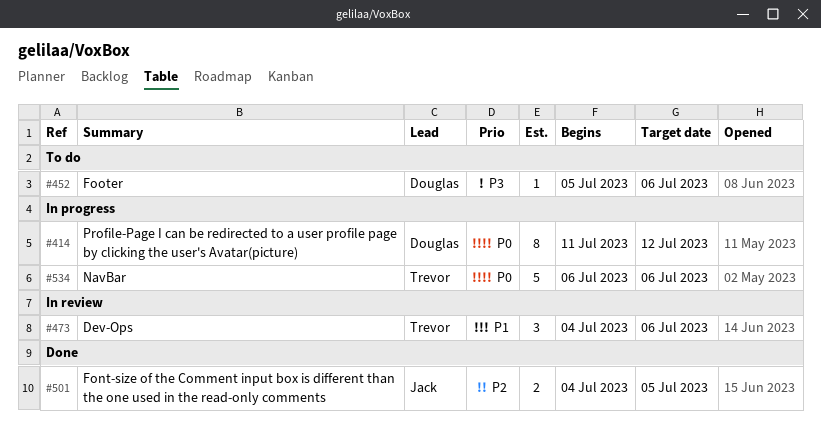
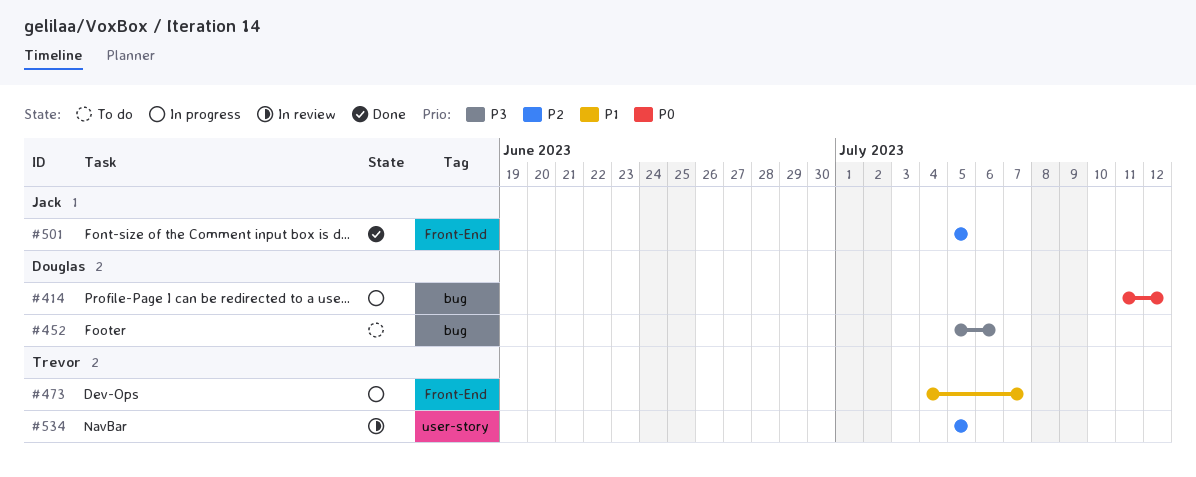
#473, status: In review -> In progress
#473, due: Jul 6 -> Jul 7
#501, start: Jul 4 -> Jul 5
#534, status: In progress -> In review
#534, priority: P0 -> P2
#534, start: Jul 6 -> Jul 5
#534, due: Jul 6 -> Jul 5

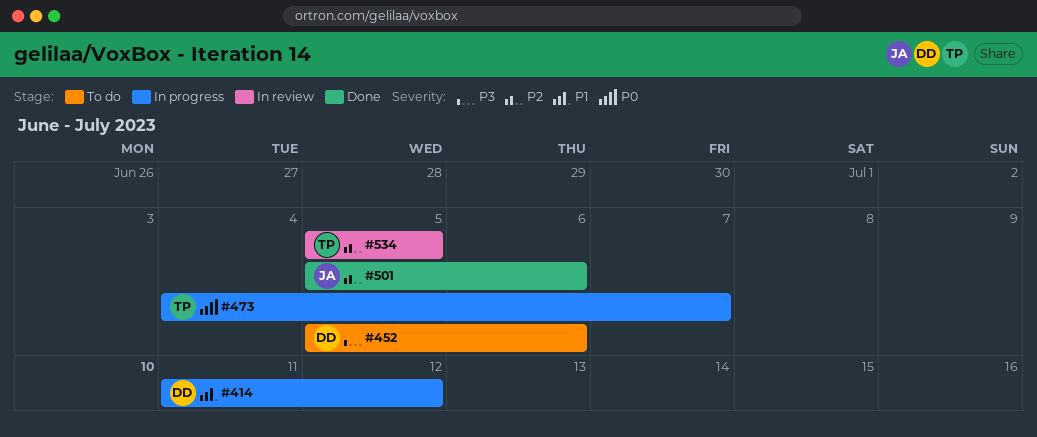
#414, priority: P0 -> P1
#473, priority: P1 -> P0
#501, due: Jul 5 -> Jul 6

